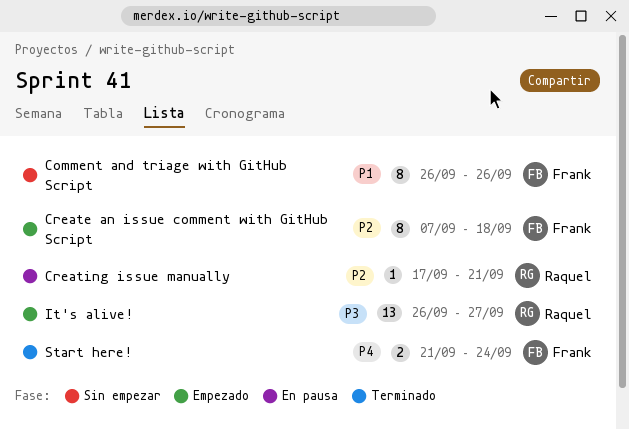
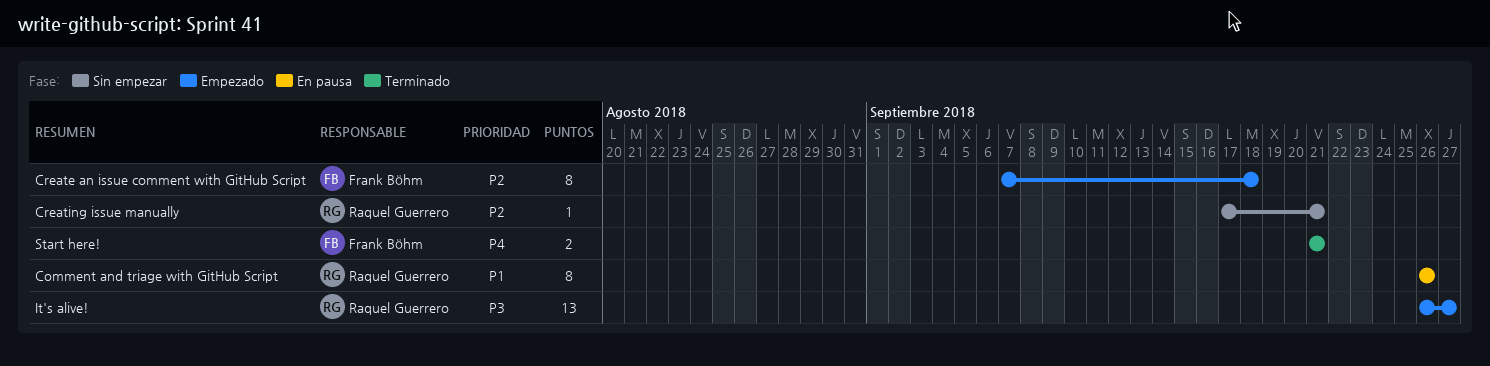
Comment and triage with GitHub Script, status: Sin empezar -> En pausa
Comment and triage with GitHub Script, owner: Frank Böhm -> Raquel Guerrero
Creating issue manually, status: En pausa -> Sin empezar
Start here!, due: Sep 24 -> Sep 21

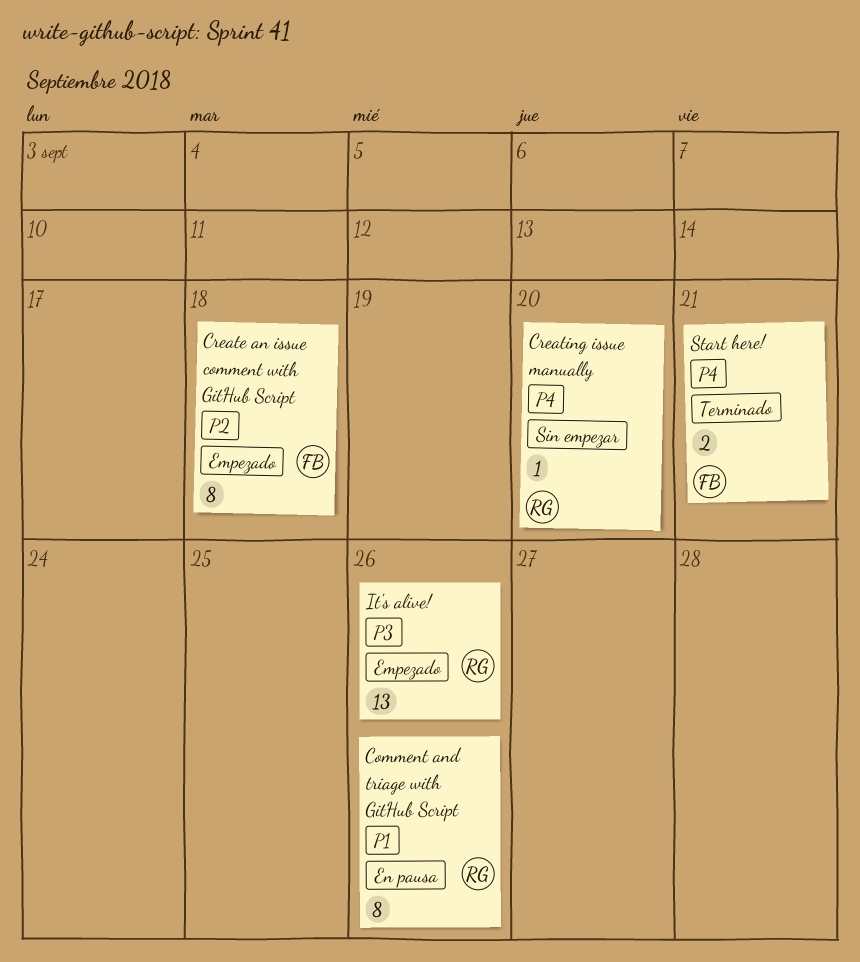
Creating issue manually, priority: P2 -> P4
Creating issue manually, due: Sep 21 -> Sep 20
It's alive!, due: Sep 27 -> Sep 26

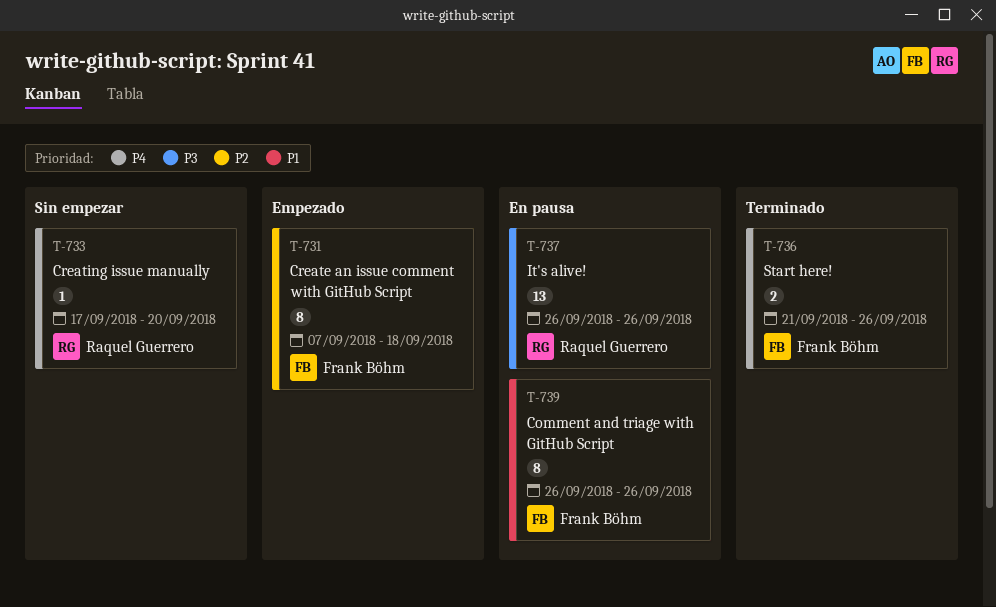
Comment and triage with GitHub Script, owner: Raquel Guerrero -> Frank Böhm
It's alive!, status: Empezado -> En pausa
Start here!, due: Sep 21 -> Sep 26

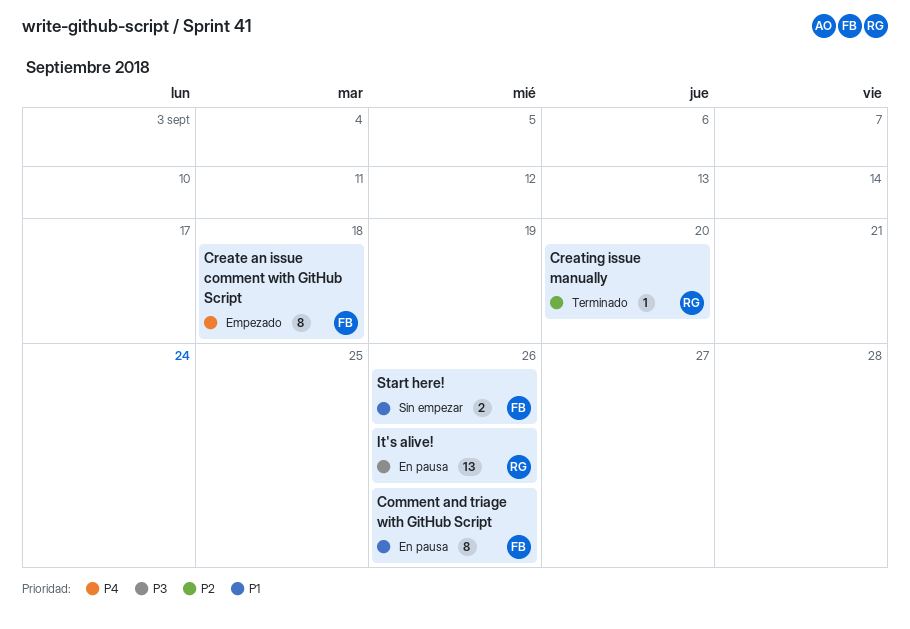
Create an issue comment with GitHub Script, priority: P2 -> P4
Creating issue manually, status: Sin empezar -> Terminado
Creating issue manually, priority: P4 -> P2
Start here!, status: Terminado -> Sin empezar
Start here!, priority: P4 -> P1

